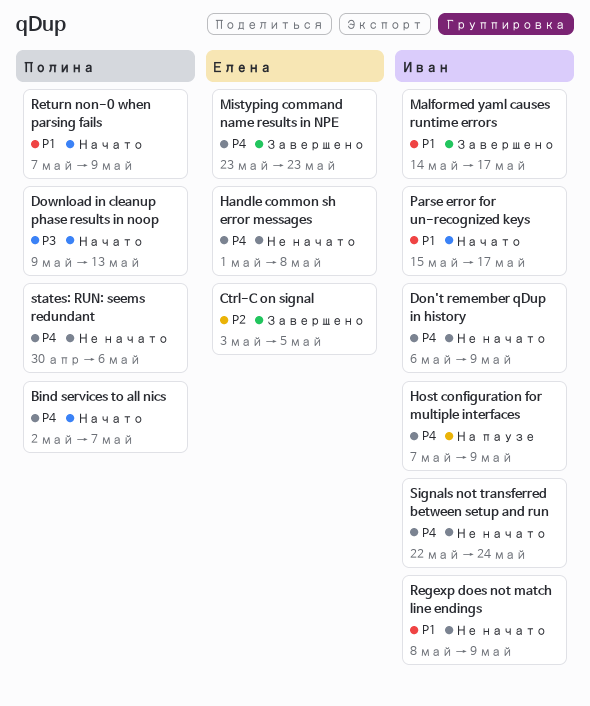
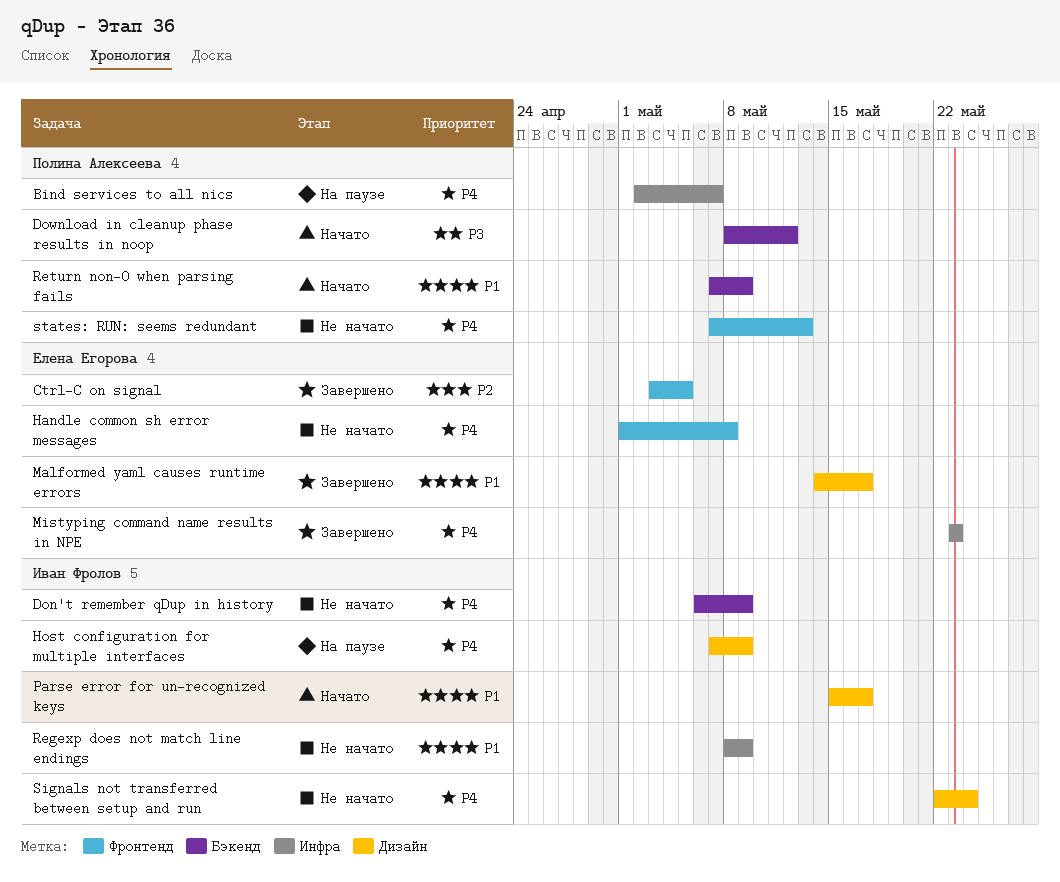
Bind services to all nics, status: Начато -> На паузе
Download in cleanup phase results in noop, start: May 9 -> May 8
Download in cleanup phase results in noop, due: May 13 -> May 12
Malformed yaml causes runtime errors, owner: Иван Фролов -> Елена Егорова
states: RUN: seems redundant, start: Apr 30 -> May 7
states: RUN: seems redundant, due: May 6 -> May 13

